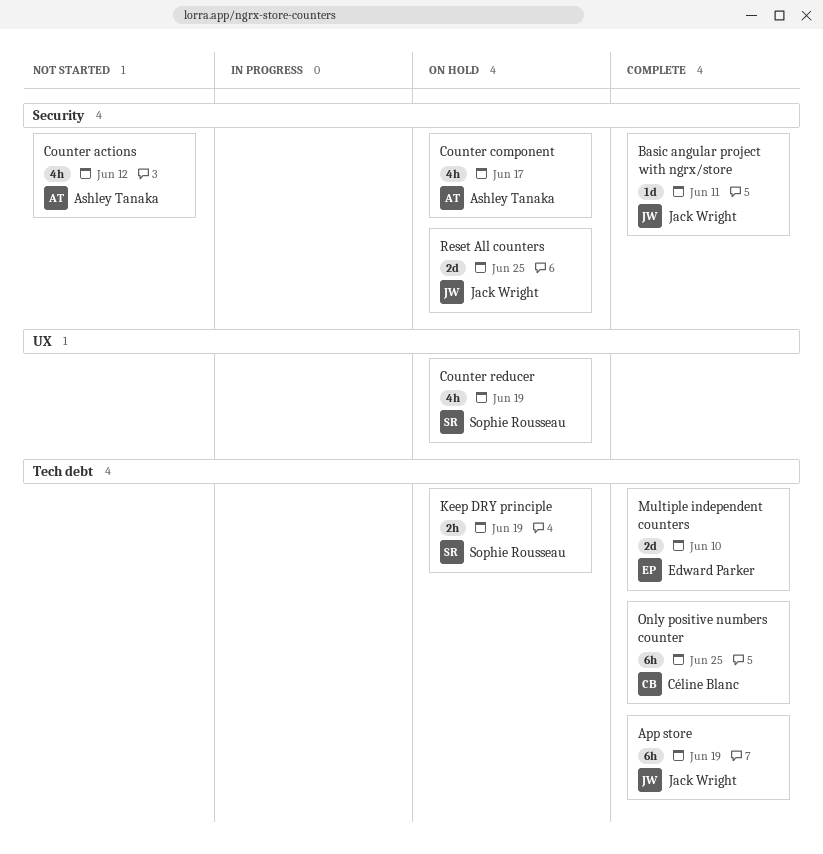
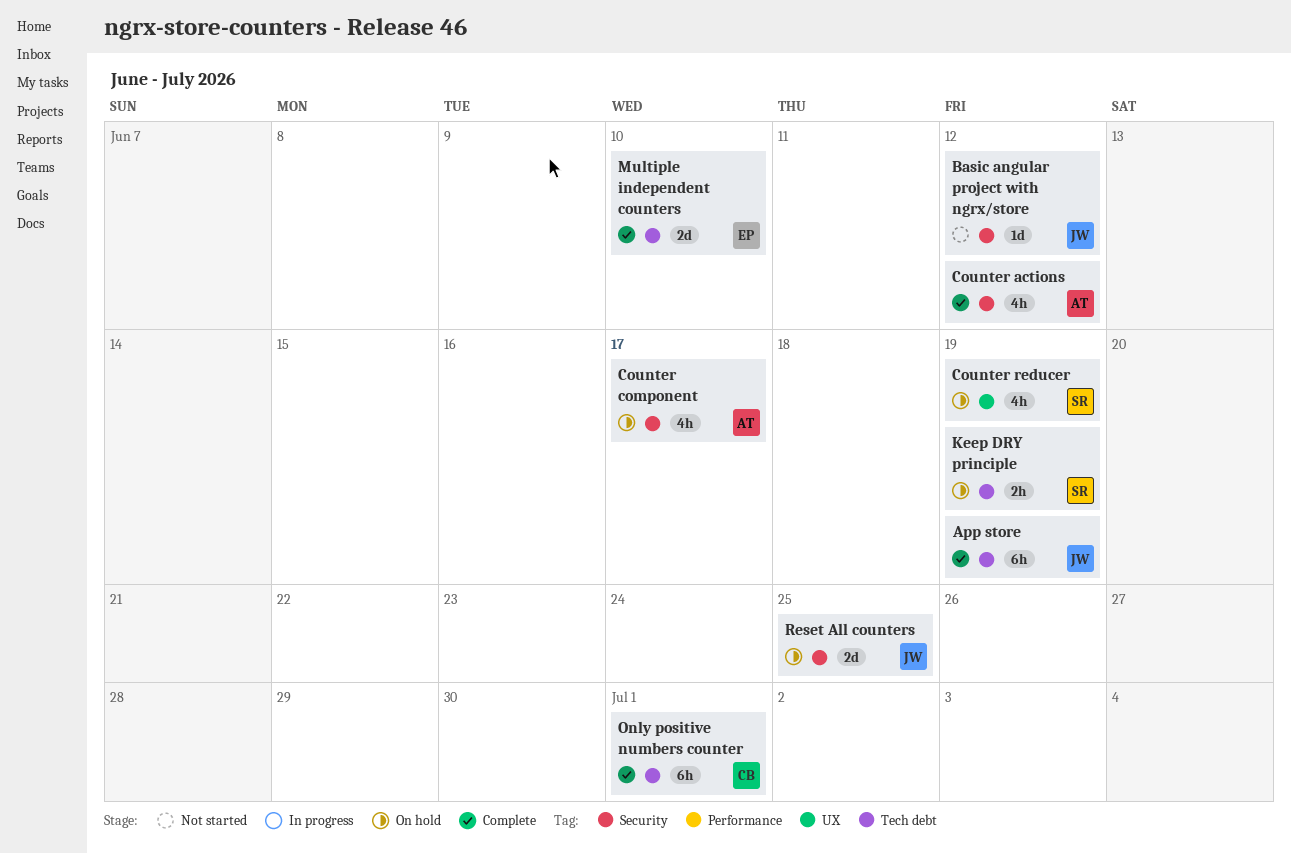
Basic angular project with ngrx/store, status: Complete -> Not started
Basic angular project with ngrx/store, due: Jun 11 -> Jun 12
Counter actions, status: Not started -> Complete
Only positive numbers counter, due: Jun 25 -> Jul 1

